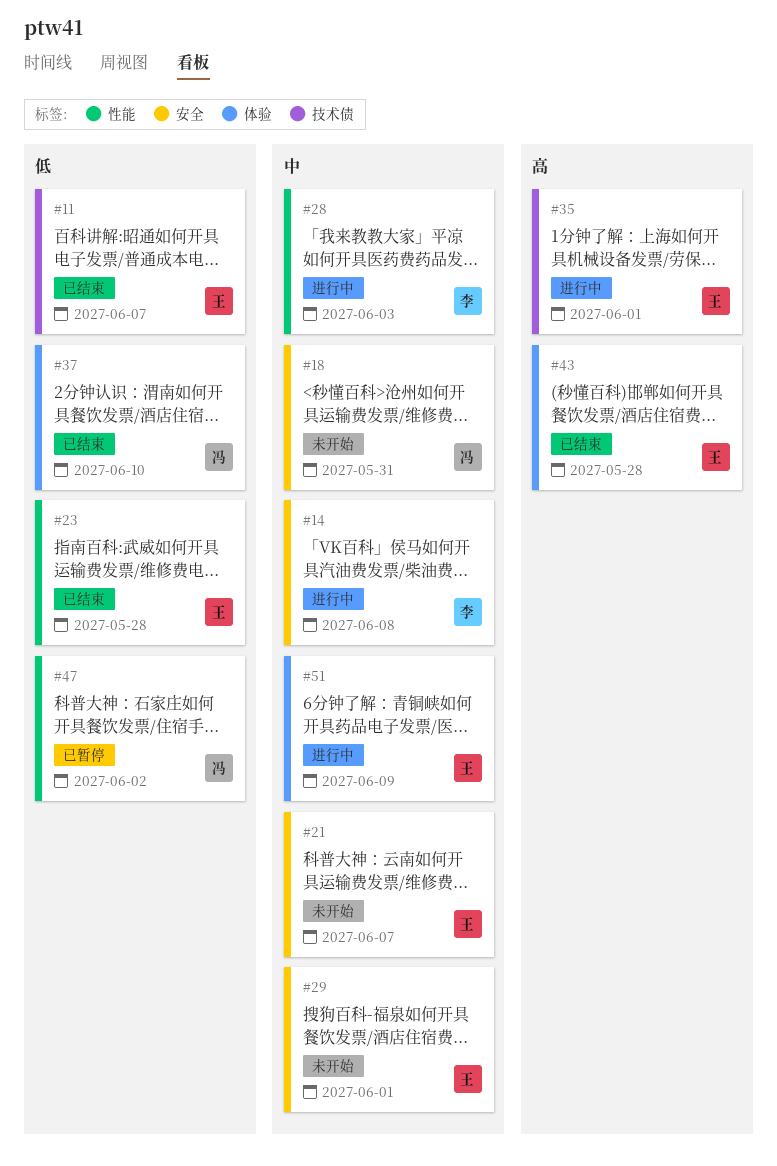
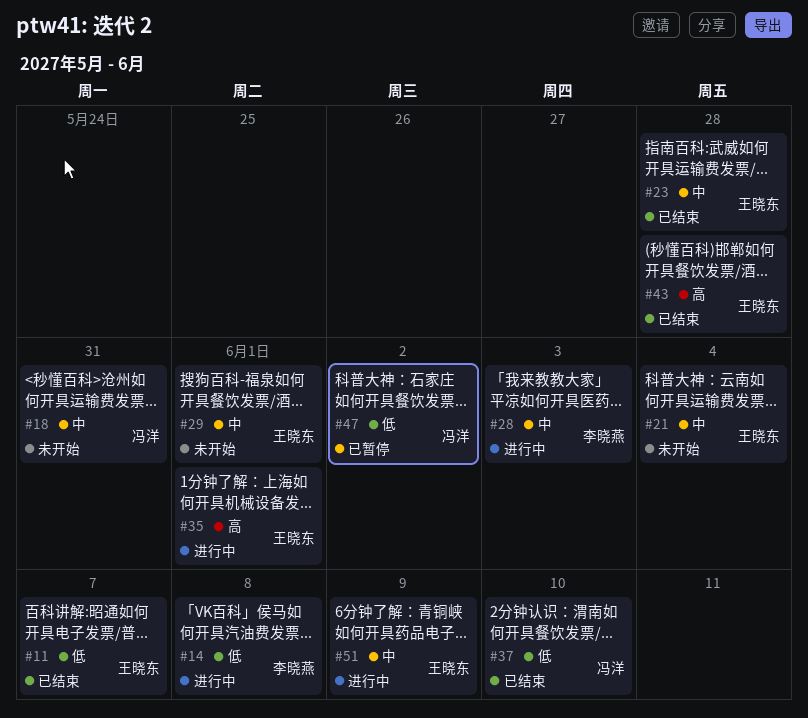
#14, priority: 中 -> 低
#21, due: Jun 7 -> Jun 4
#23, priority: 低 -> 中

